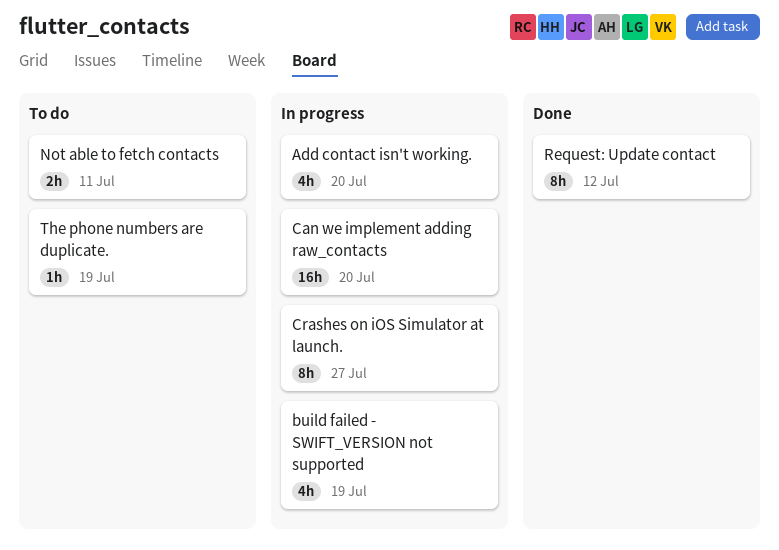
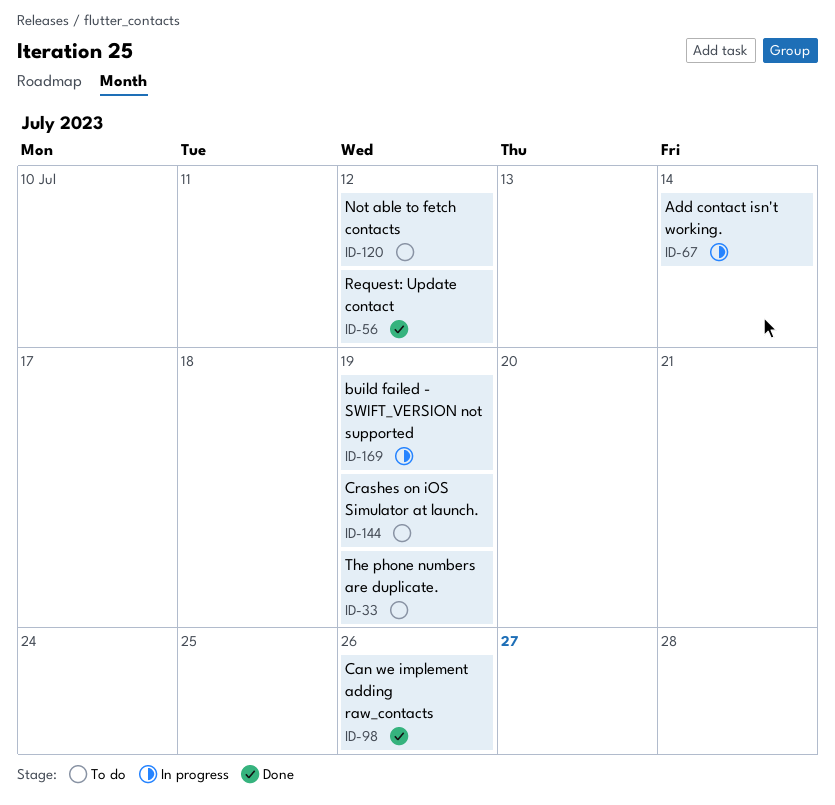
Add contact isn't working., due: Jul 20 -> Jul 14
Can we implement adding raw_contacts, status: In progress -> Done
Can we implement adding raw_contacts, due: Jul 20 -> Jul 26
Crashes on iOS Simulator at launch., status: In progress -> To do
Crashes on iOS Simulator at launch., due: Jul 27 -> Jul 19
Not able to fetch contacts, due: Jul 11 -> Jul 12

